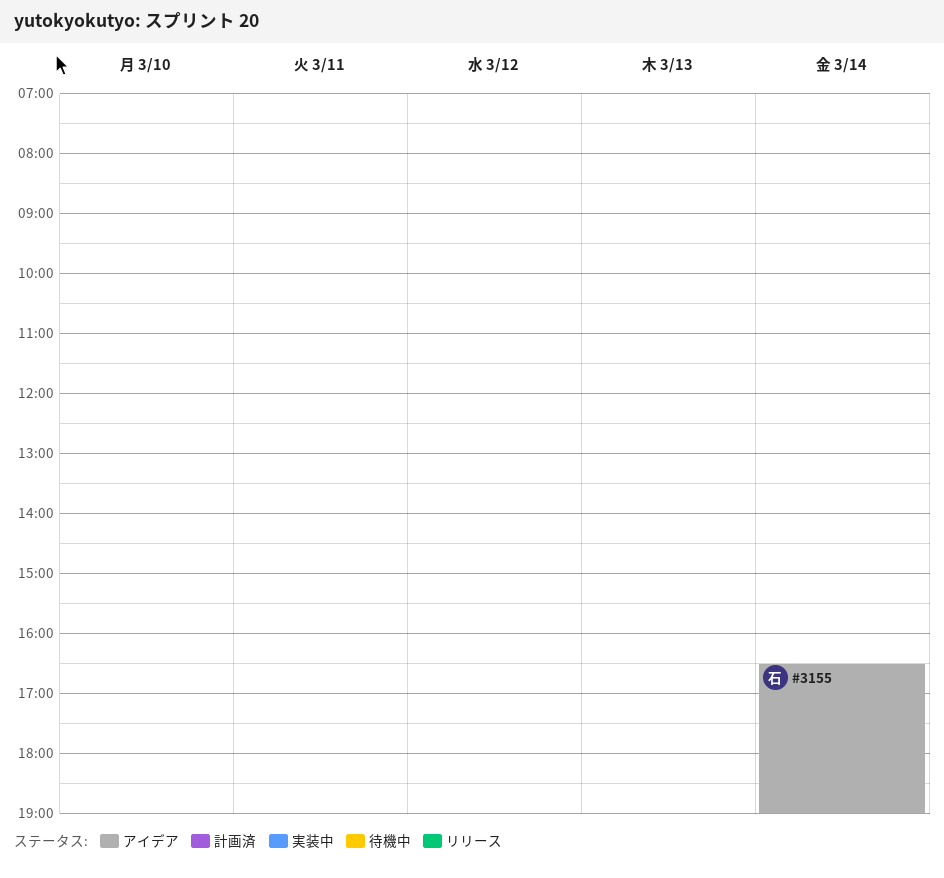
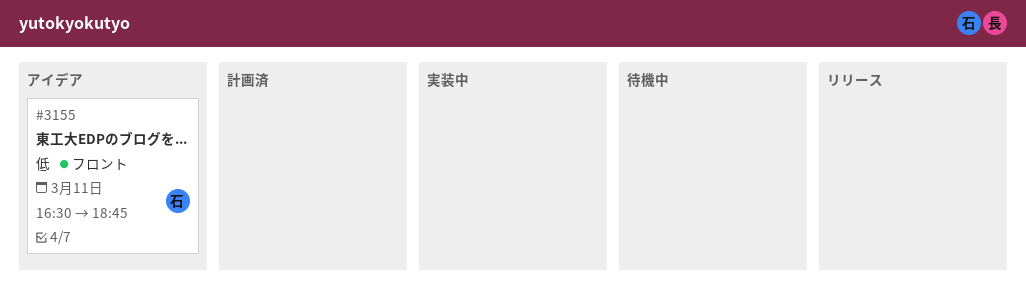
#3155, day: Mar 14 -> Mar 11
#3155, ends: 19:00 -> 18:45

